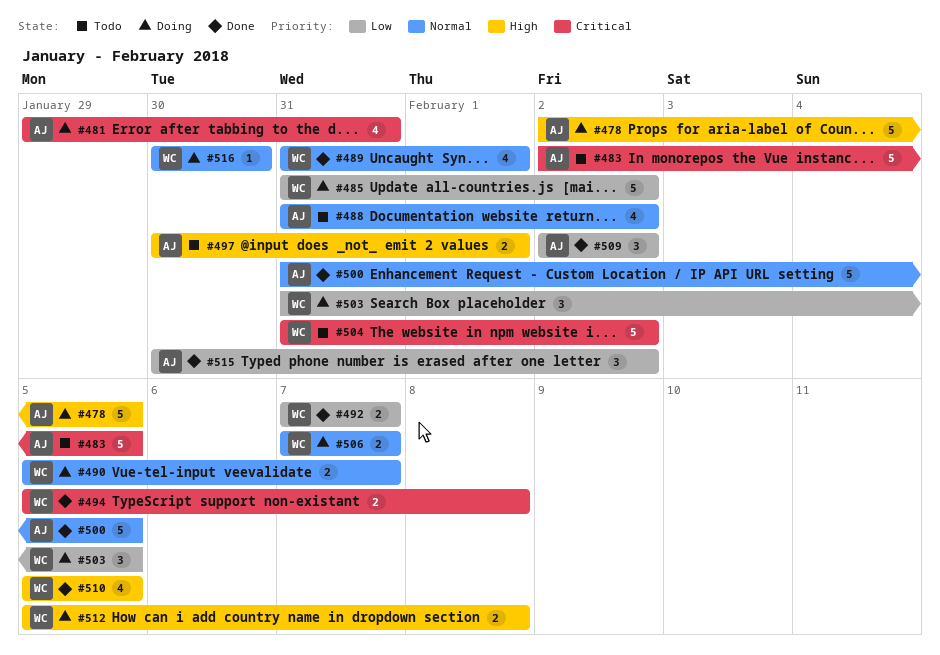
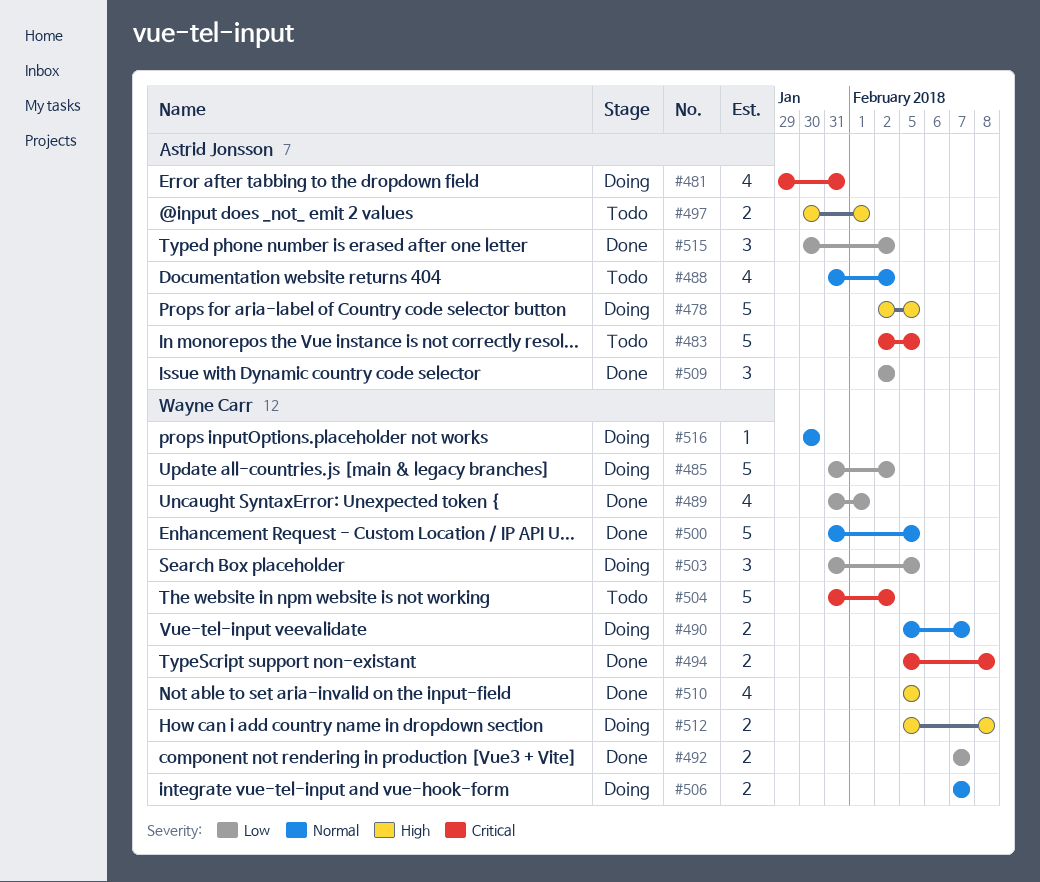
#489, priority: Normal -> Low
#500, owner: Astrid Jonsson -> Wayne Carr

